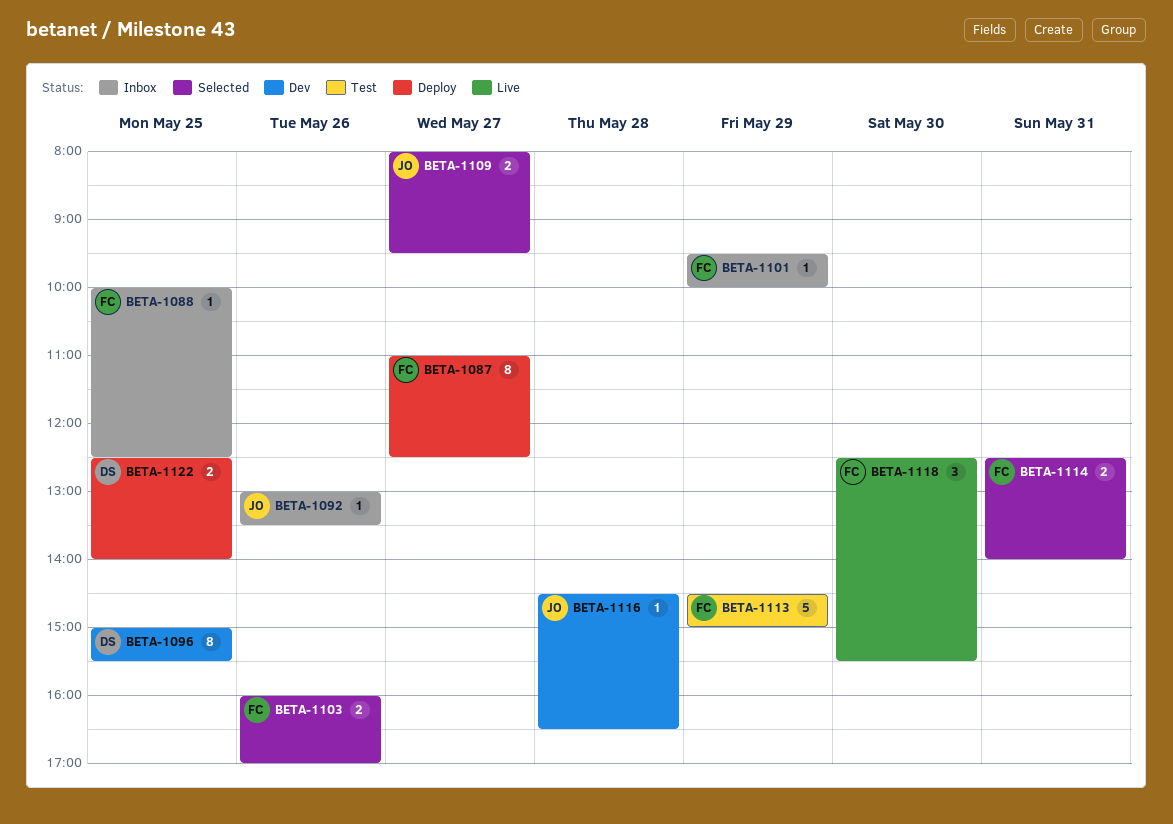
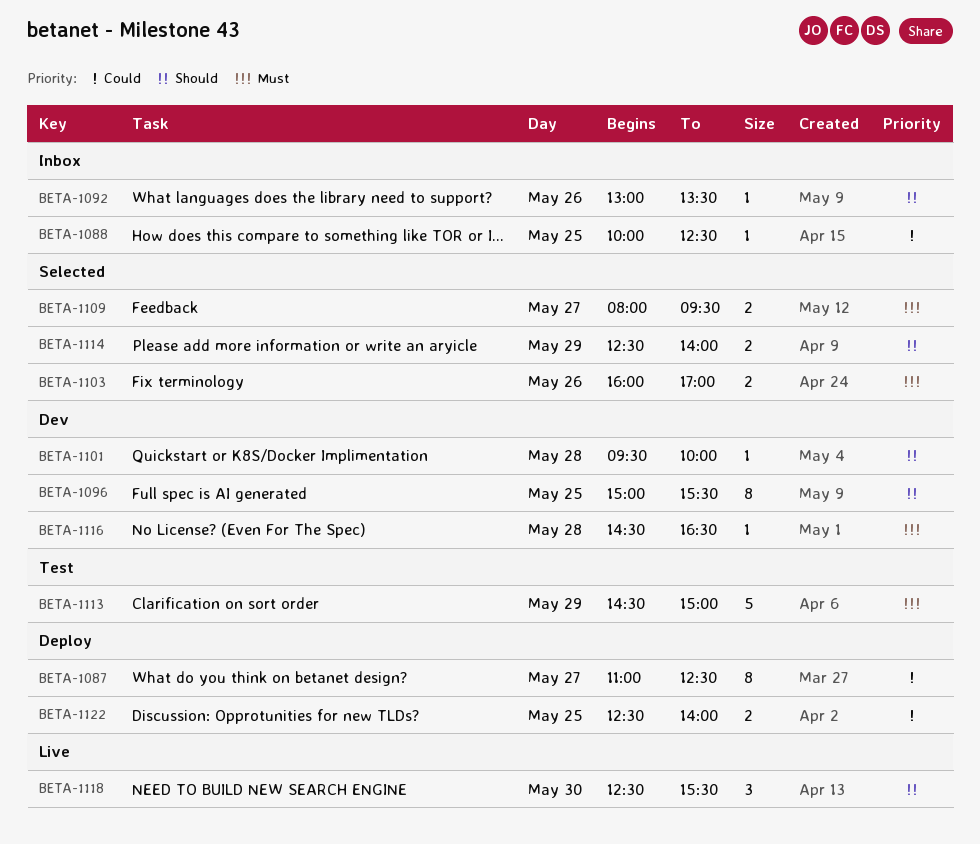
BETA-1101, status: Inbox -> Dev
BETA-1101, day: May 29 -> May 28
BETA-1114, day: May 31 -> May 29

